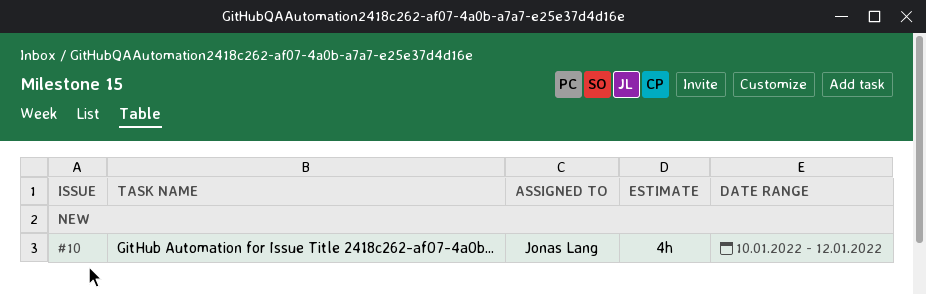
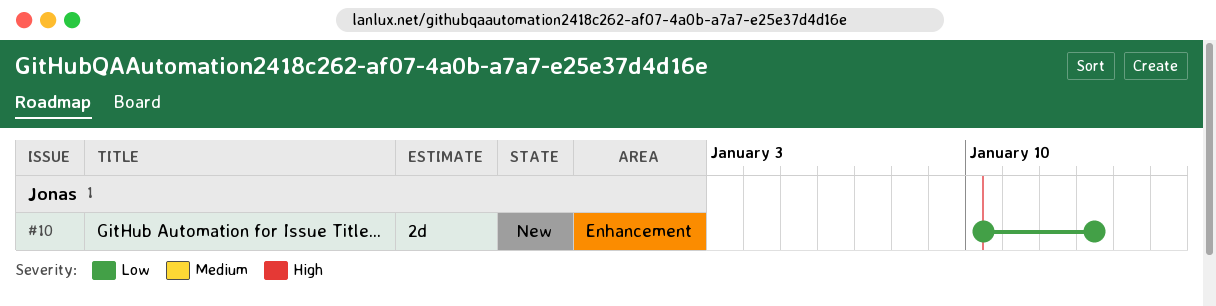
#10, estimate: 4h -> 2d
#10, due: Jan 12 -> Jan 13

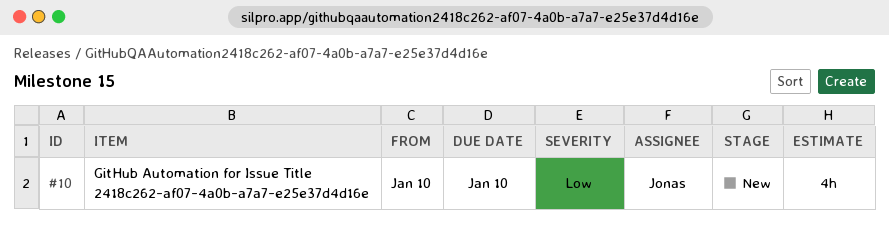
#10, estimate: 2d -> 4h
#10, due: Jan 13 -> Jan 10

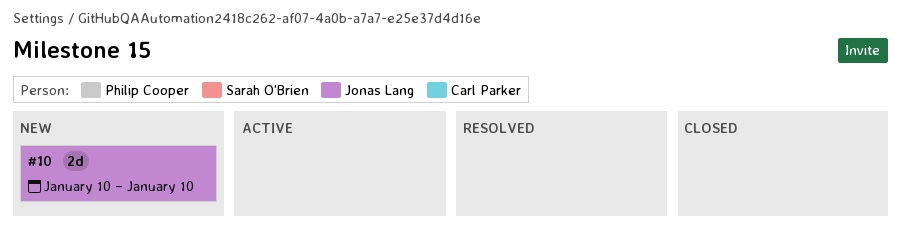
#10, estimate: 4h -> 2d

